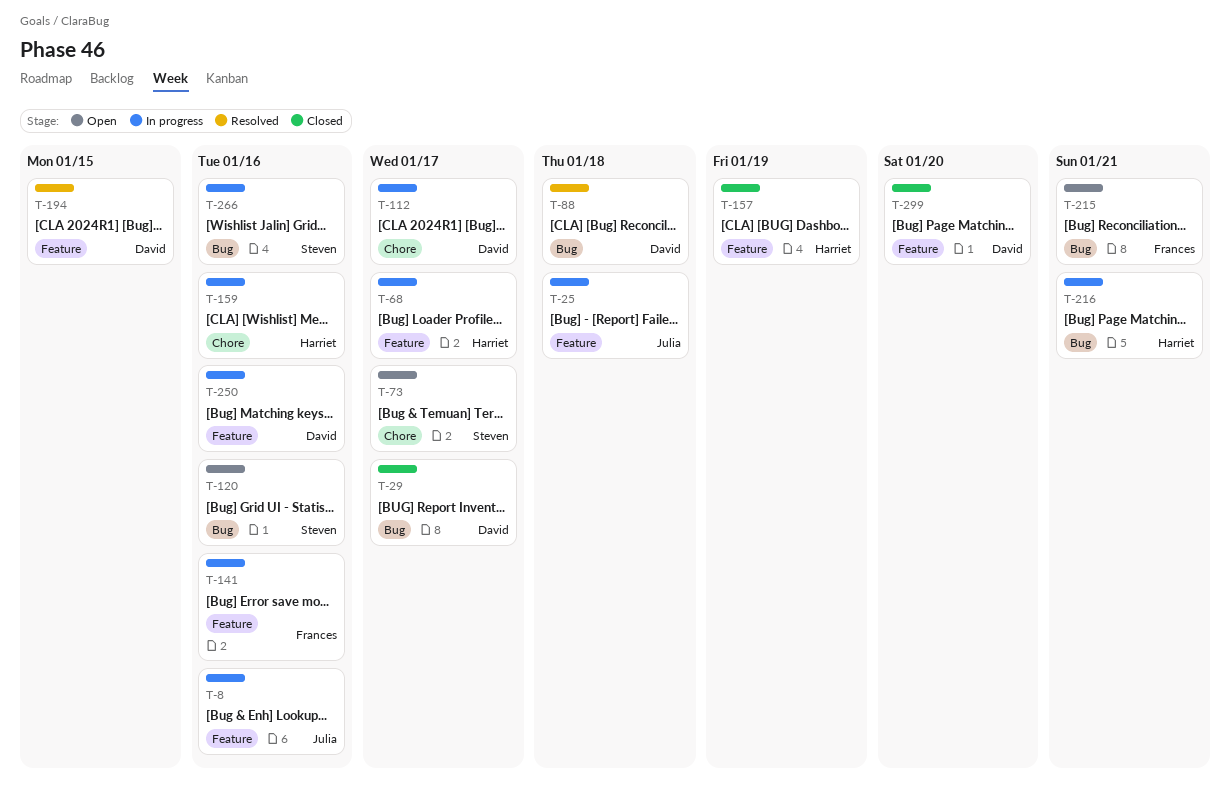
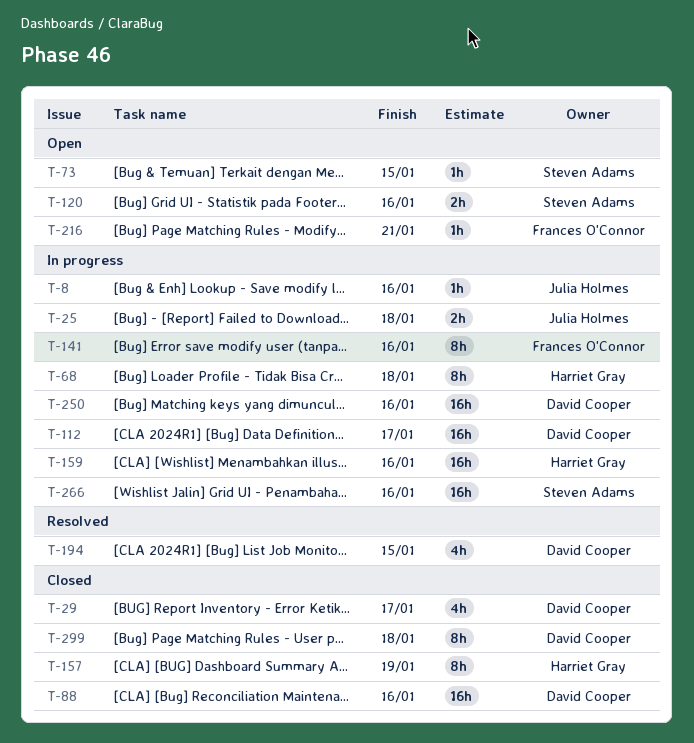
T-68, due: Jan 17 -> Jan 18
T-73, due: Jan 17 -> Jan 15
T-88, status: Resolved -> Closed
T-88, due: Jan 18 -> Jan 16
T-215: present -> none
T-216, status: In progress -> Open
T-216, owner: Harriet Gray -> Frances O'Connor
T-299, due: Jan 20 -> Jan 18

